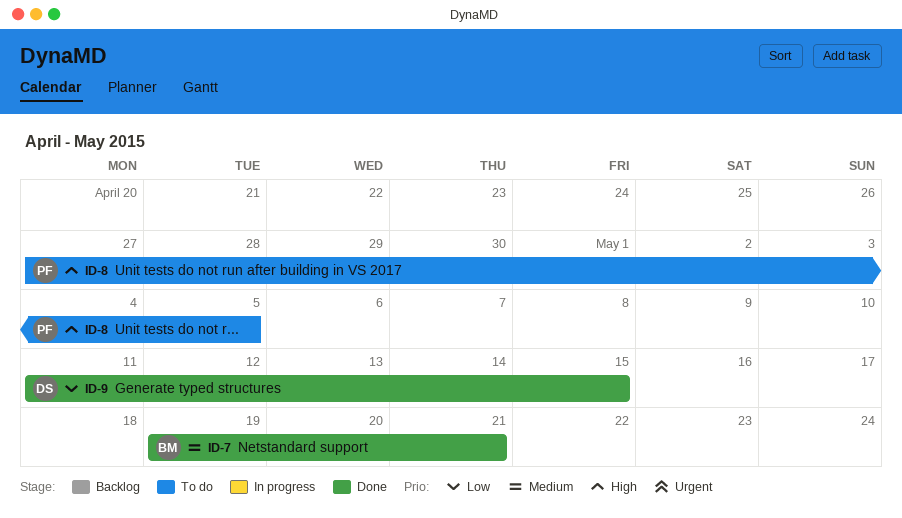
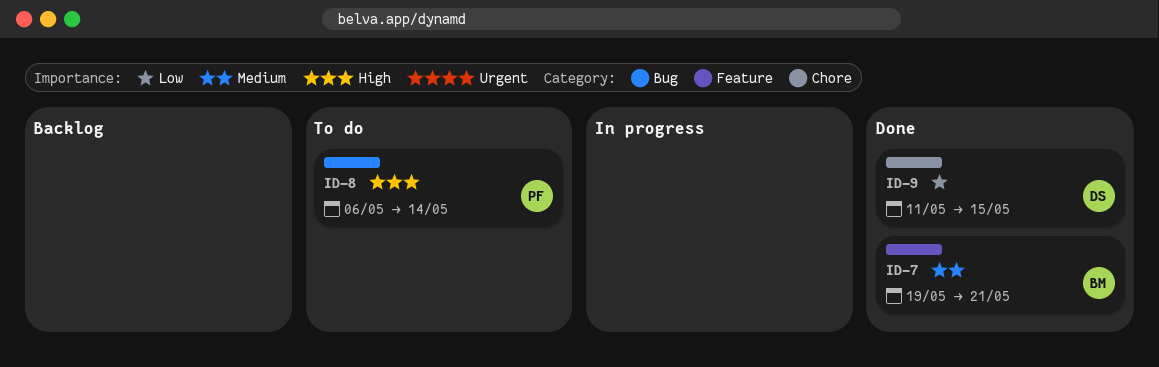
ID-8, start: Apr 27 -> May 6
ID-8, due: May 5 -> May 14

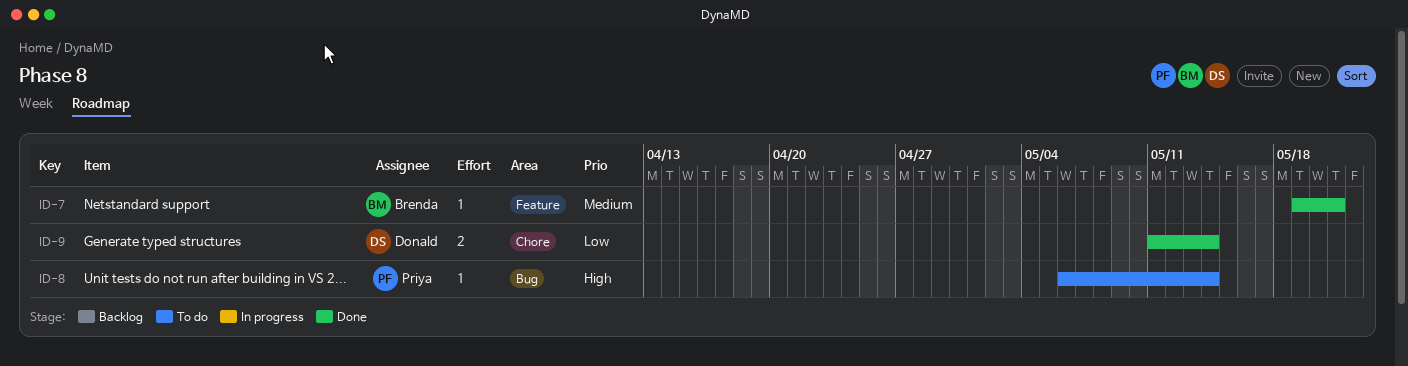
ID-9, due: May 15 -> May 14

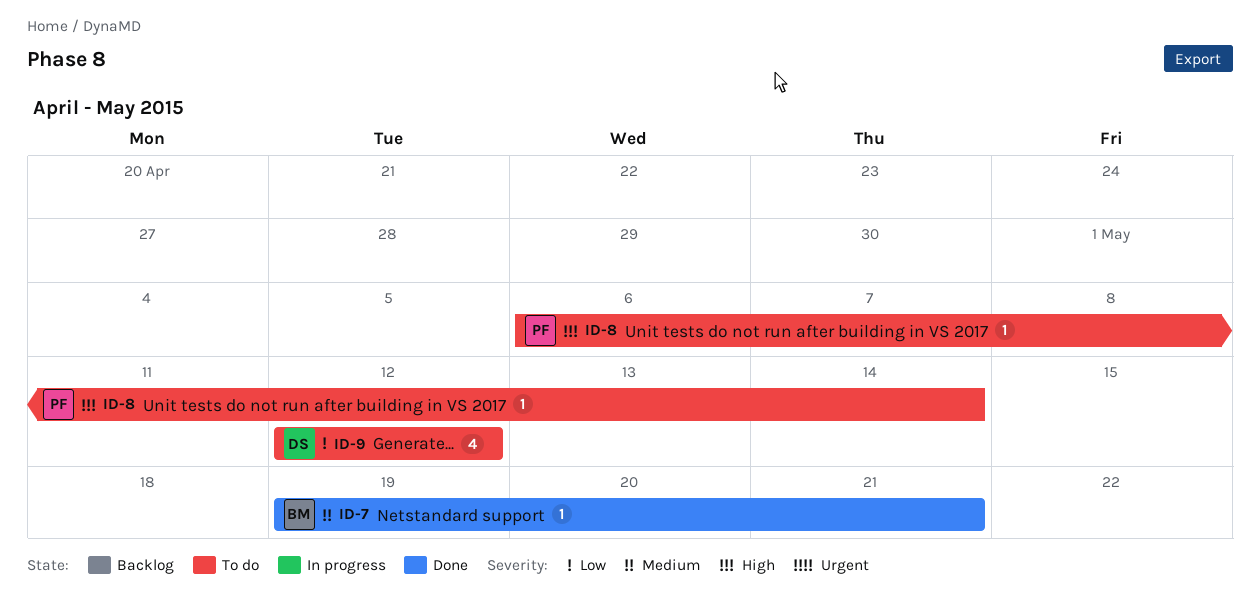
ID-9, status: Done -> To do
ID-9, estimate: 2 -> 4
ID-9, start: May 11 -> May 12
ID-9, due: May 14 -> May 12

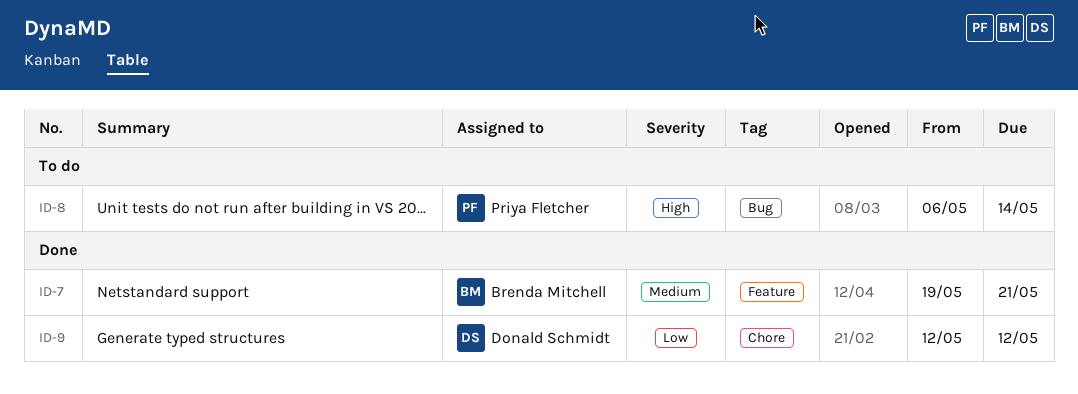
ID-9, status: To do -> Done

